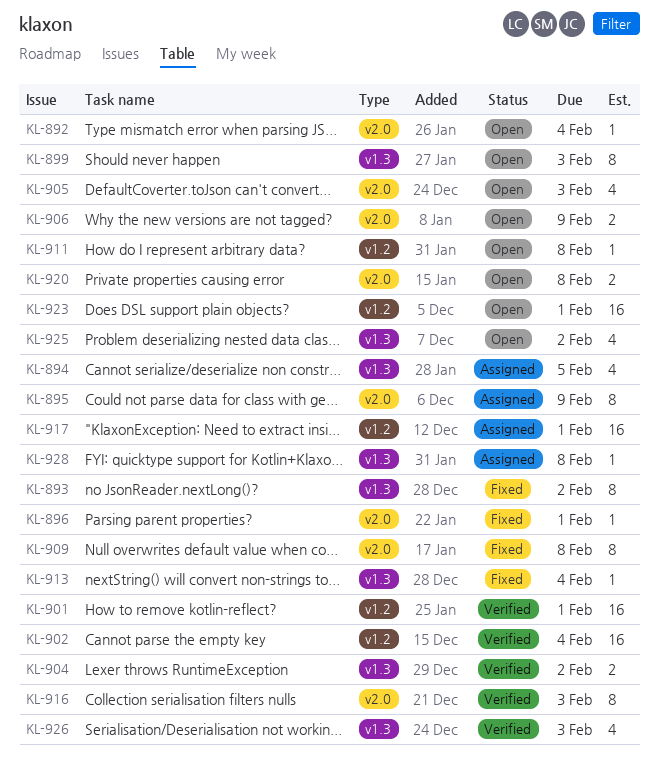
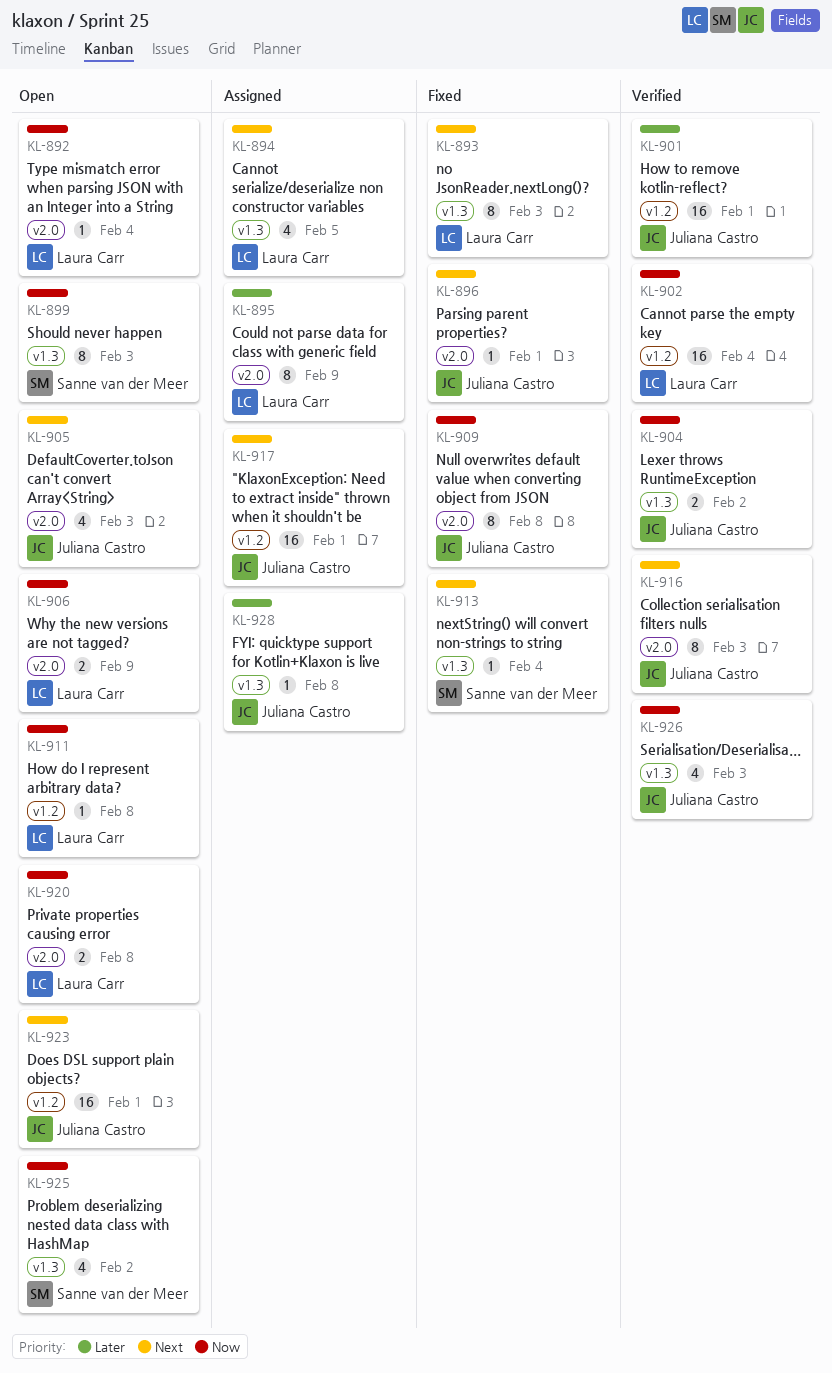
KL-893, due: Feb 2 -> Feb 3

